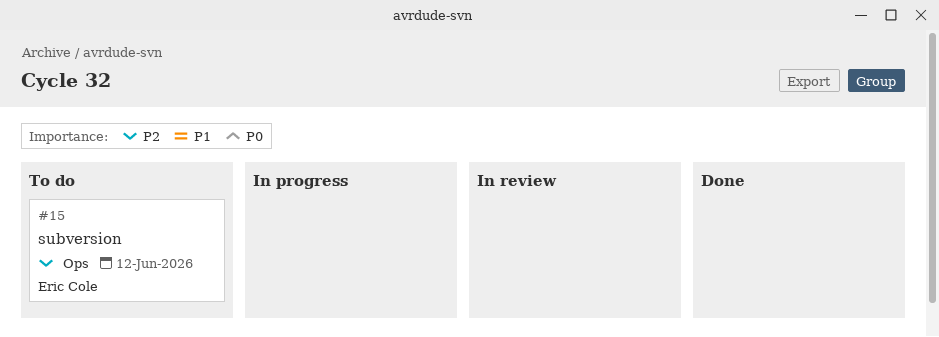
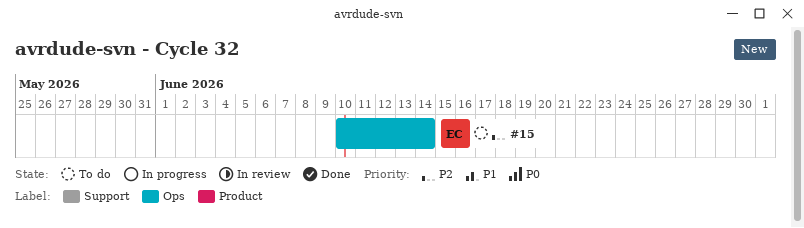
#15, due: Jun 12 -> Jun 14

